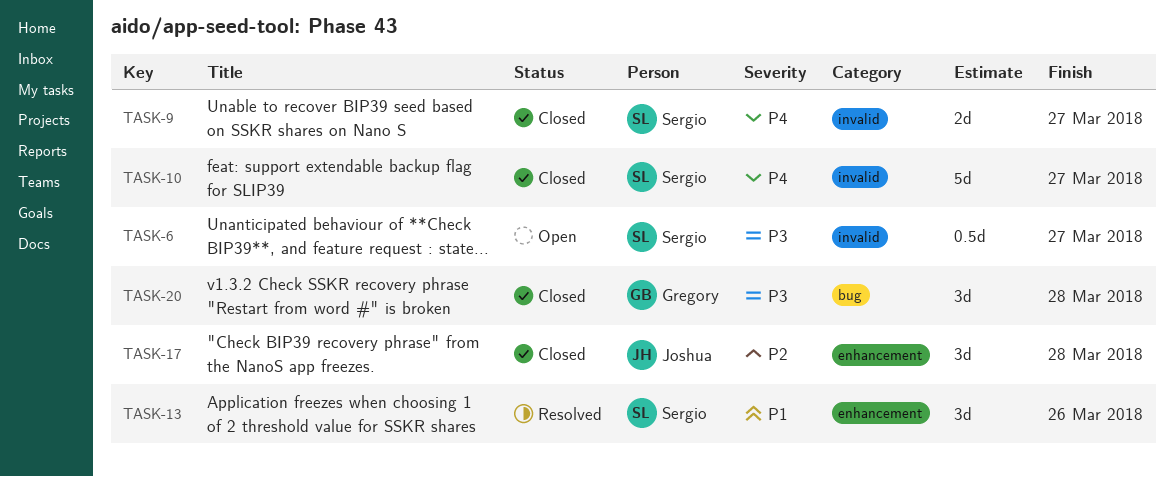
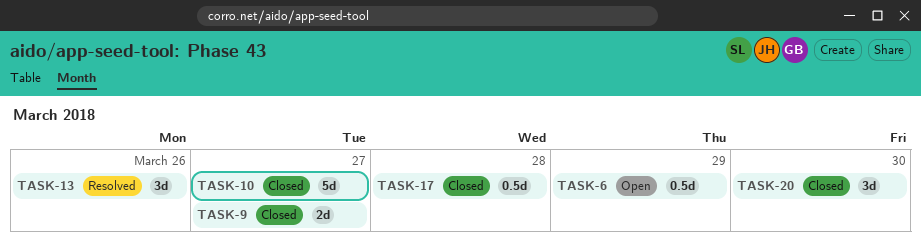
TASK-6, due: Mar 27 -> Mar 29
TASK-17, estimate: 3d -> 0.5d
TASK-20, due: Mar 28 -> Mar 30

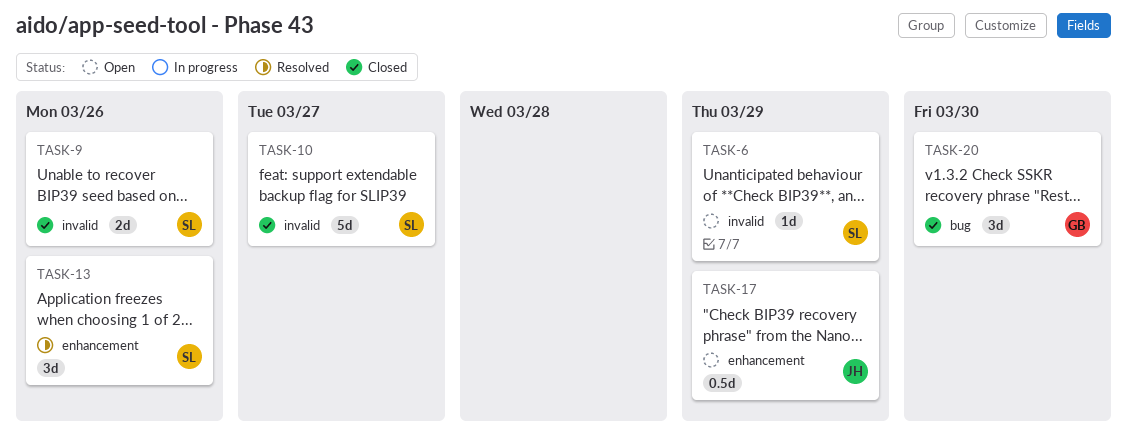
TASK-6, estimate: 0.5d -> 1d
TASK-9, due: Mar 27 -> Mar 26
TASK-17, status: Closed -> Open
TASK-17, due: Mar 28 -> Mar 29

